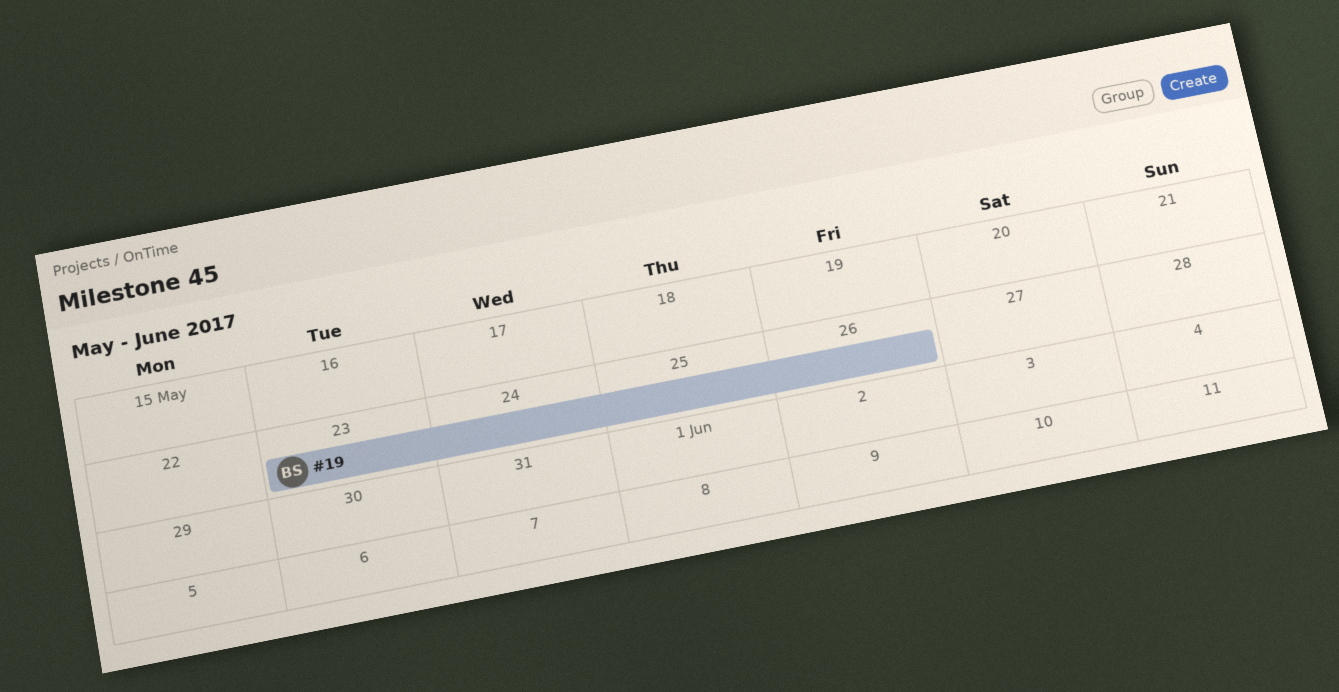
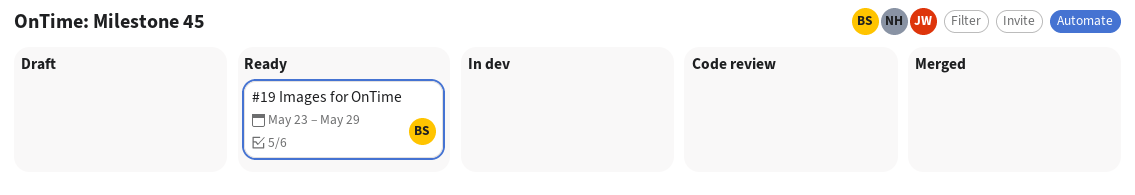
#19, due: May 26 -> May 29

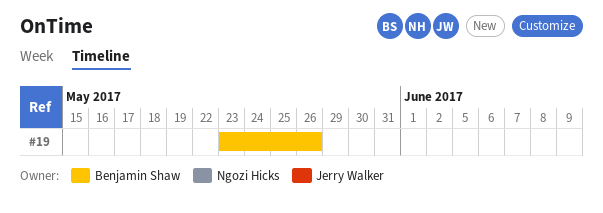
#19, due: May 29 -> May 26

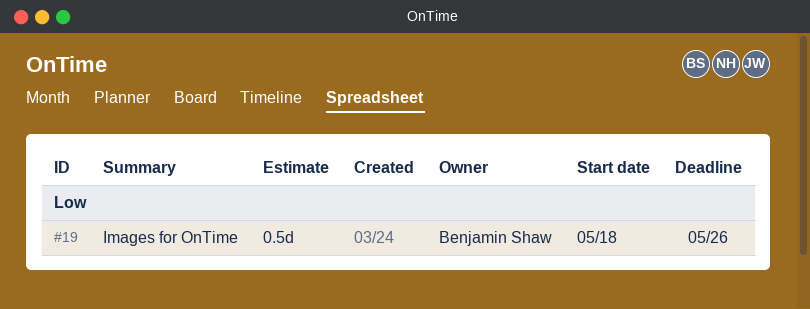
#19, start: May 23 -> May 18

